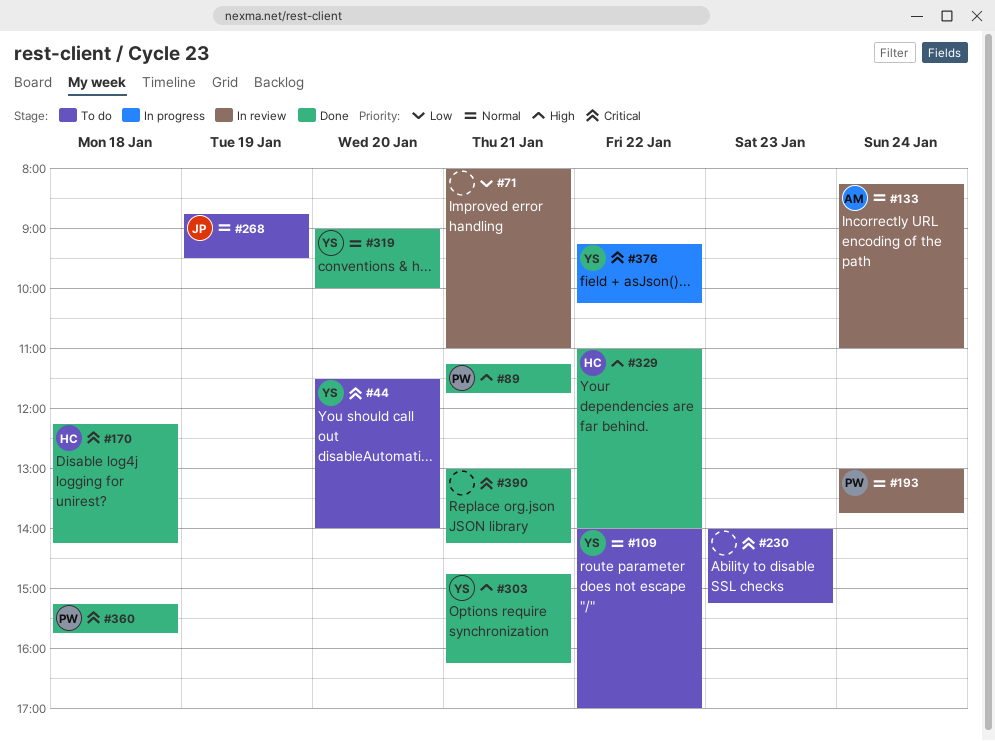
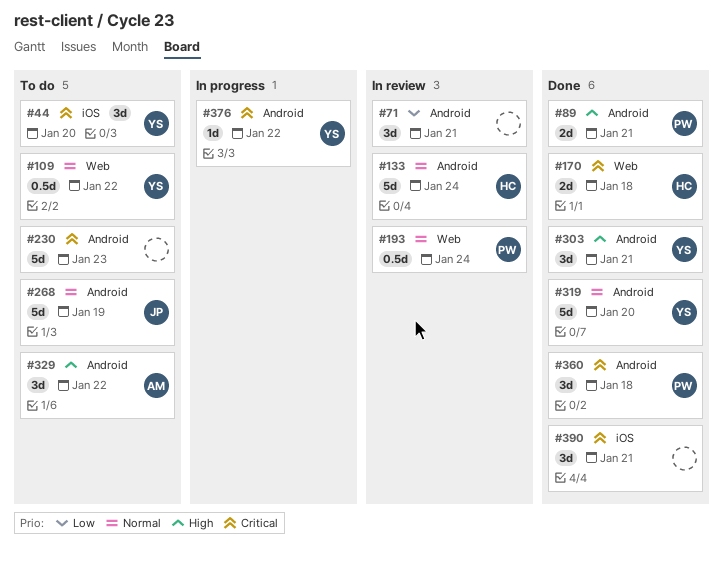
#133, owner: AM -> HC
#329, status: Done -> To do
#329, owner: HC -> AM

